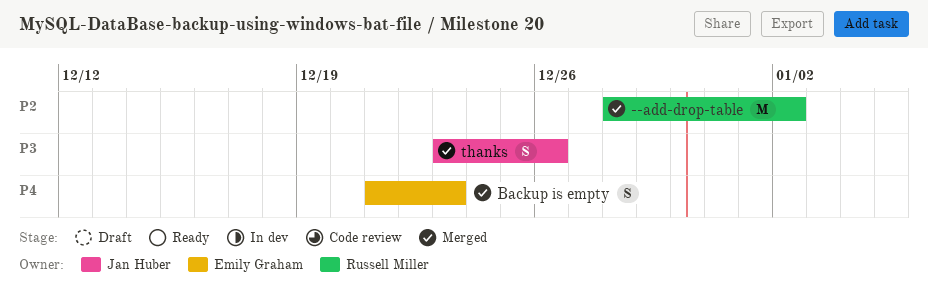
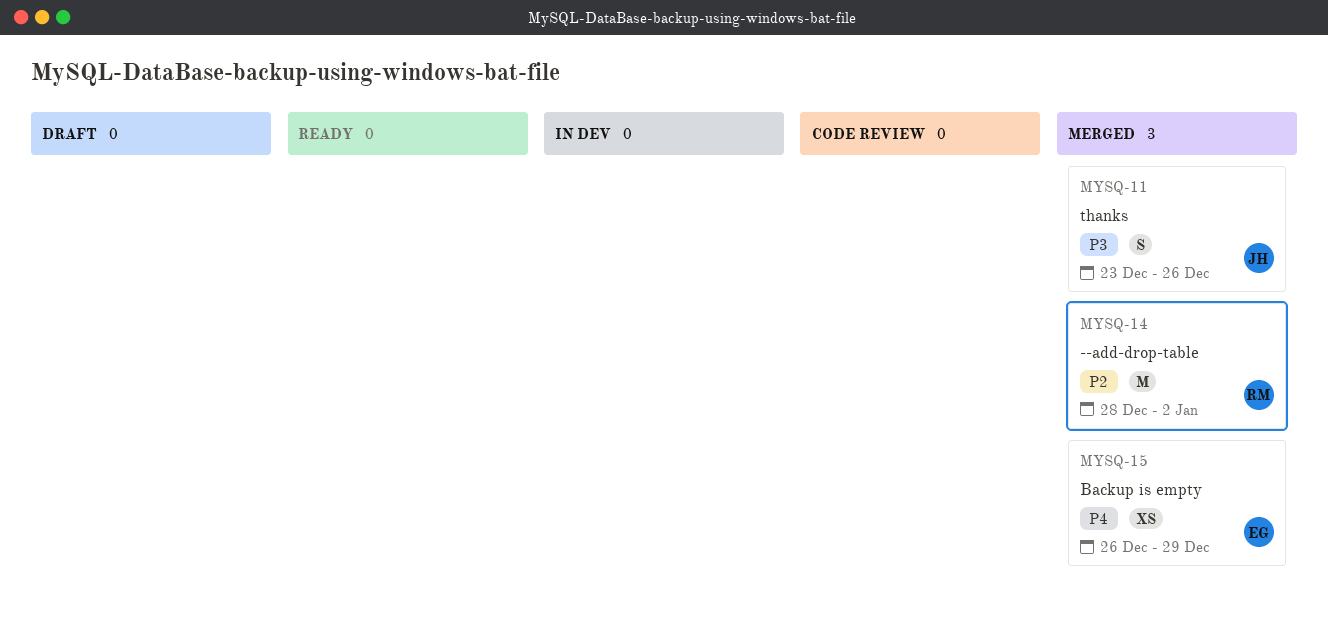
Backup is empty, estimate: S -> XS
Backup is empty, start: Dec 21 -> Dec 26
Backup is empty, due: Dec 23 -> Dec 29

